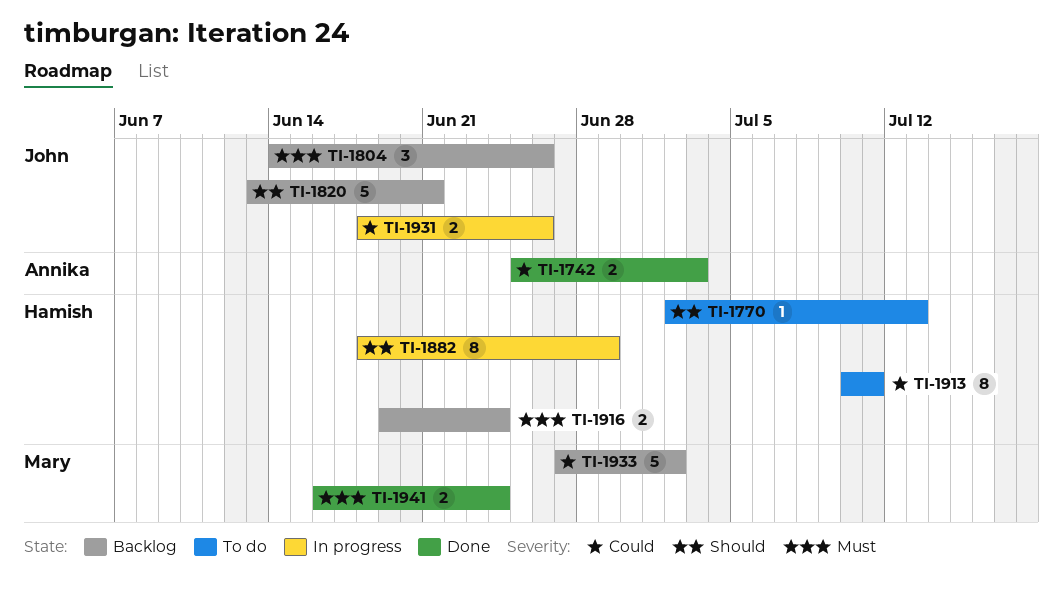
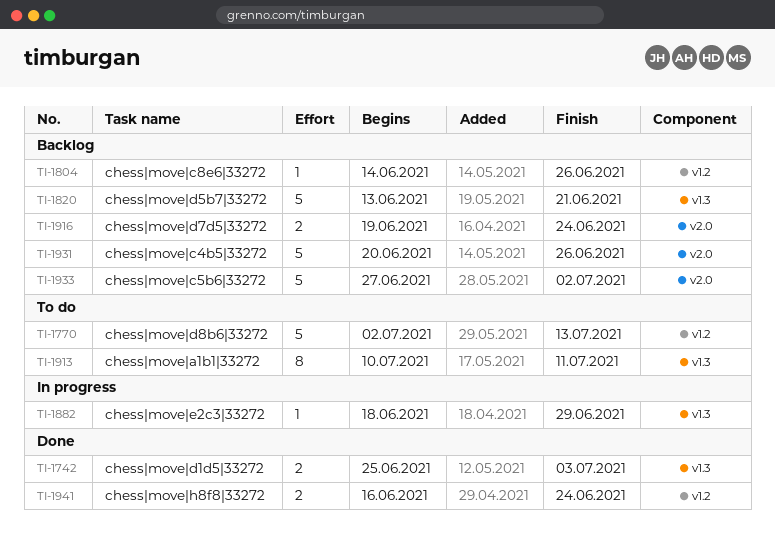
TI-1770, estimate: 1 -> 5
TI-1804, estimate: 3 -> 1
TI-1882, estimate: 8 -> 1
TI-1931, status: In progress -> Backlog
TI-1931, estimate: 2 -> 5
TI-1931, start: Jun 18 -> Jun 20

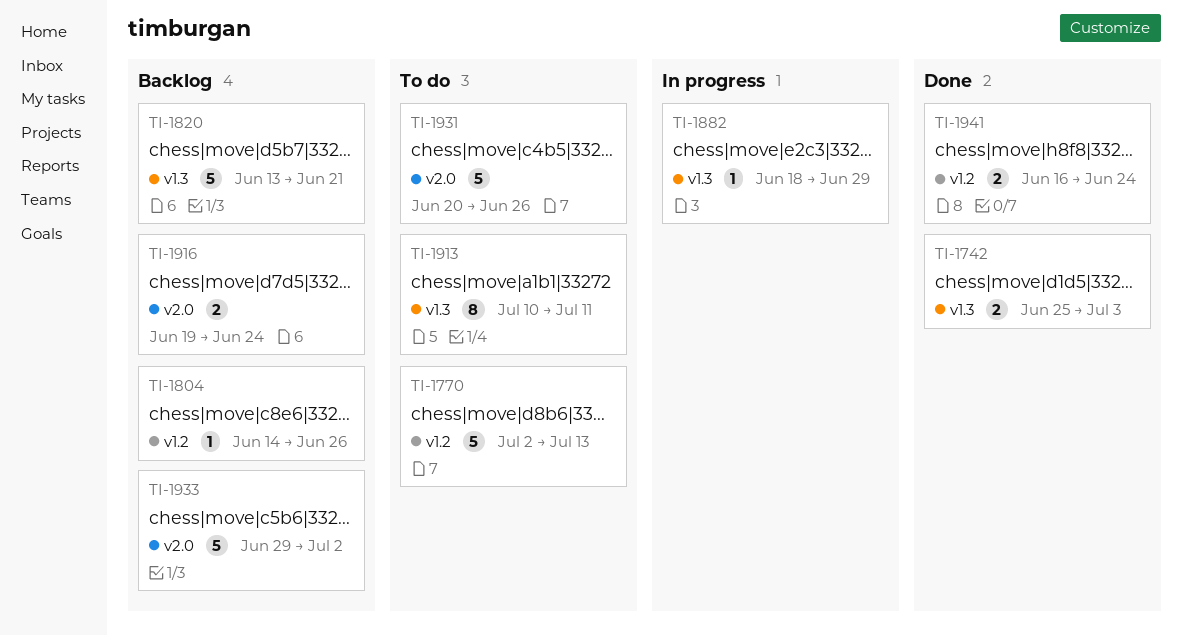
TI-1931, status: Backlog -> To do
TI-1933, start: Jun 27 -> Jun 29

